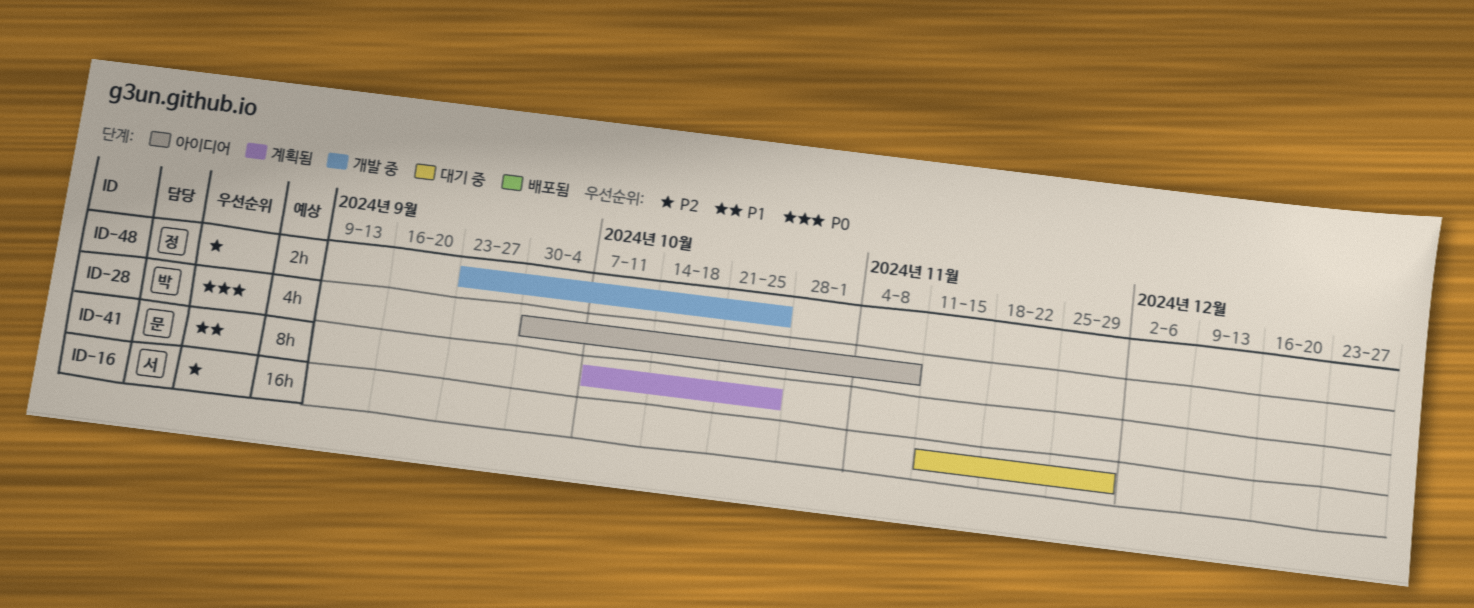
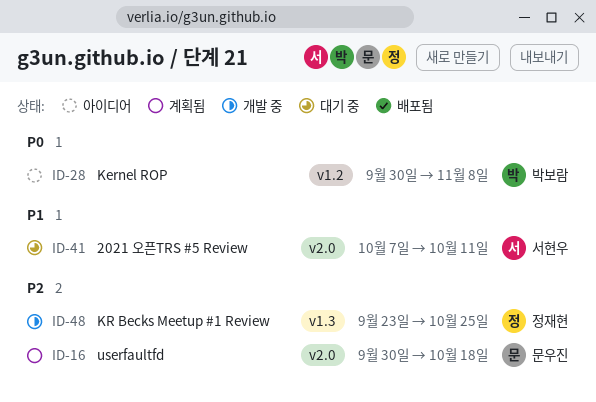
ID-16, status: 대기 중 -> 계획됨
ID-16, owner: 서현우 -> 문우진
ID-16, start: Nov 11 -> Sep 30
ID-16, due: Nov 29 -> Oct 18
ID-41, status: 계획됨 -> 대기 중
ID-41, owner: 문우진 -> 서현우
ID-41, due: Oct 25 -> Oct 11

